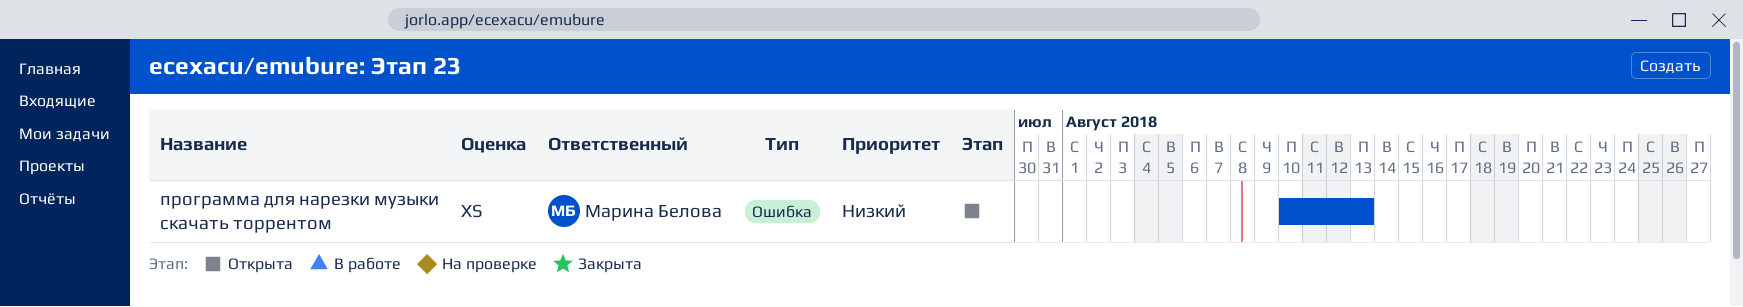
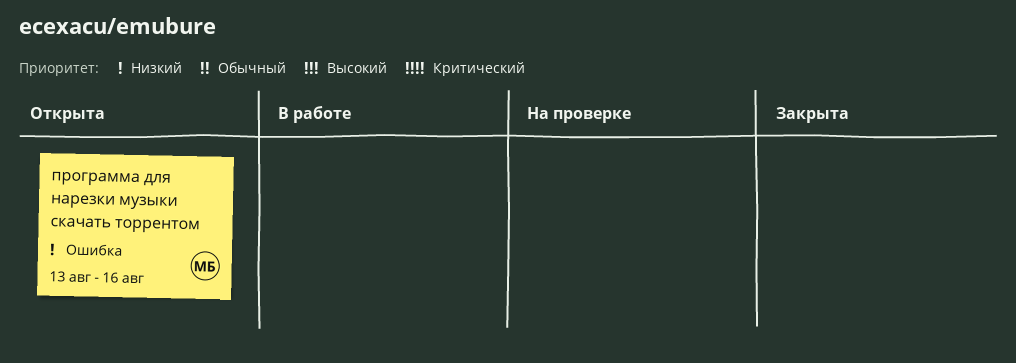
программа для нарезки музыки скачать торрентом, start: Aug 10 -> Aug 13
программа для нарезки музыки скачать торрентом, due: Aug 13 -> Aug 16

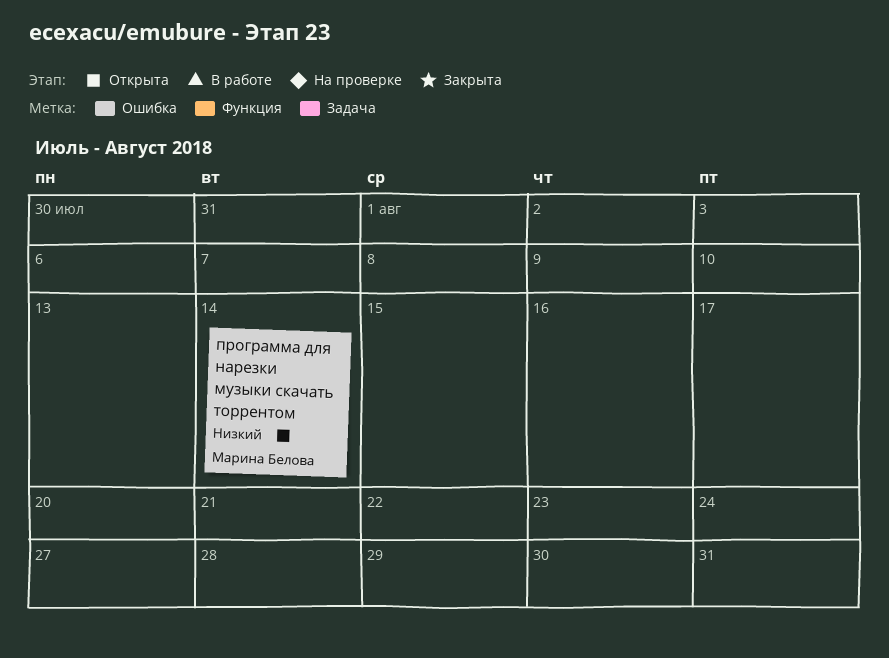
программа для нарезки музыки скачать торрентом, due: Aug 16 -> Aug 14

